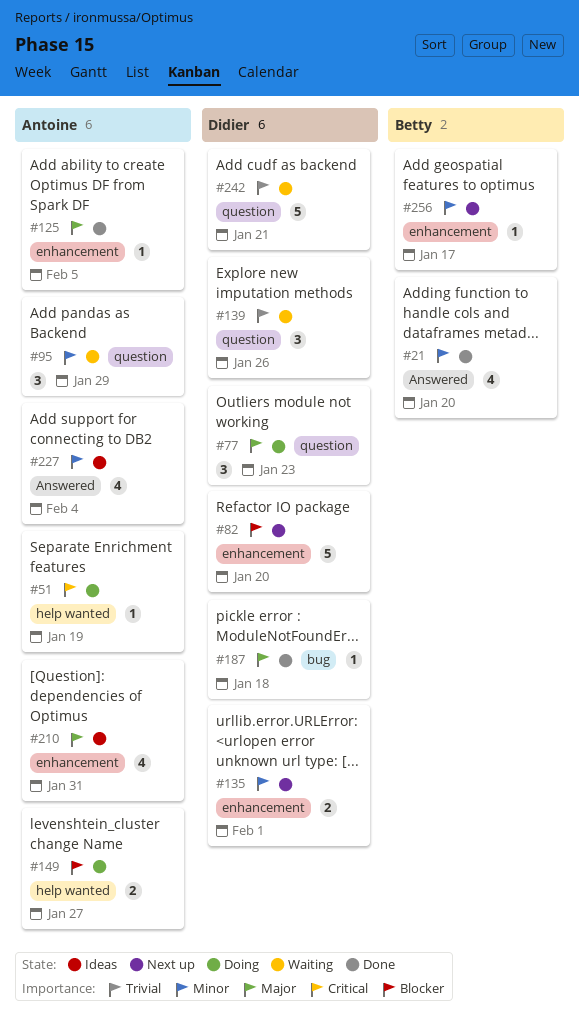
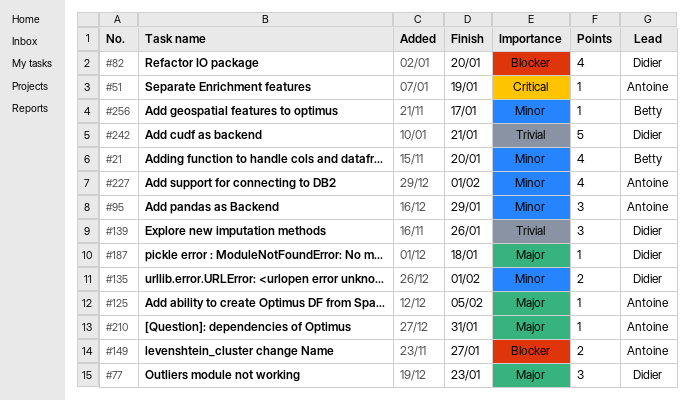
#82, estimate: 5 -> 4
#210, estimate: 4 -> 1
#227, due: Feb 4 -> Feb 1

